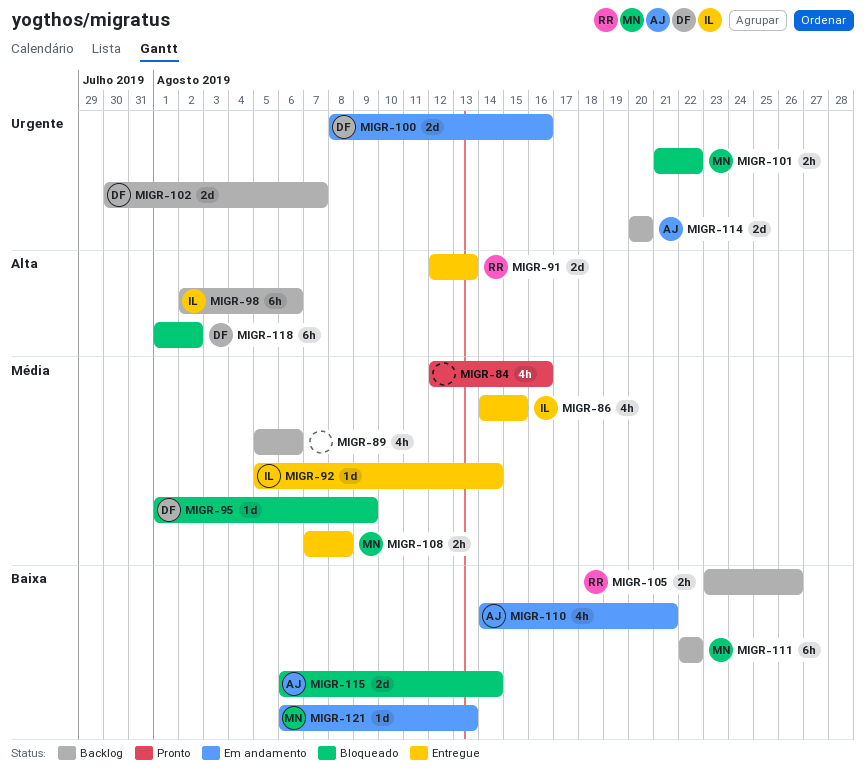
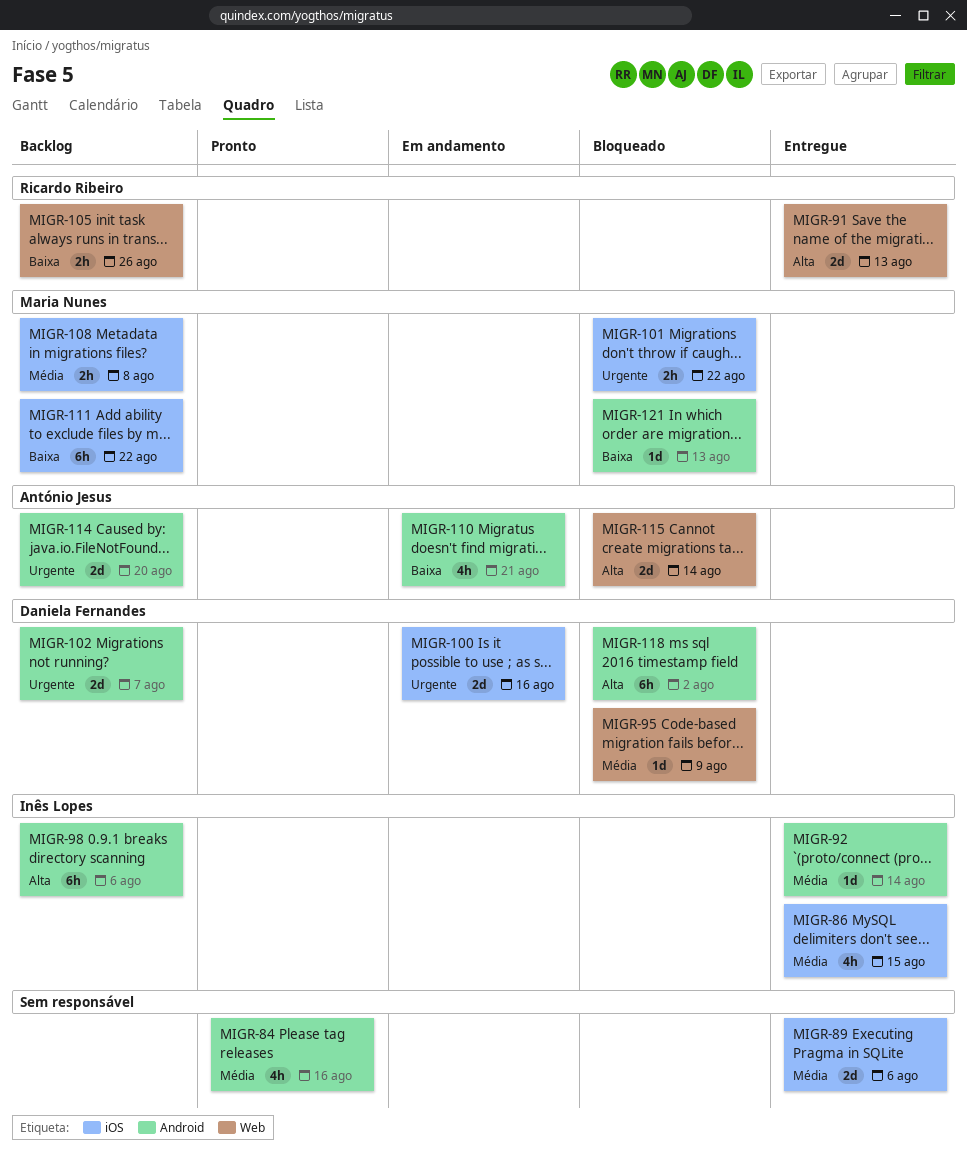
MIGR-89, status: Backlog -> Entregue
MIGR-89, estimate: 4h -> 2d
MIGR-108, status: Entregue -> Backlog
MIGR-115, priority: Baixa -> Alta
MIGR-121, status: Em andamento -> Bloqueado

